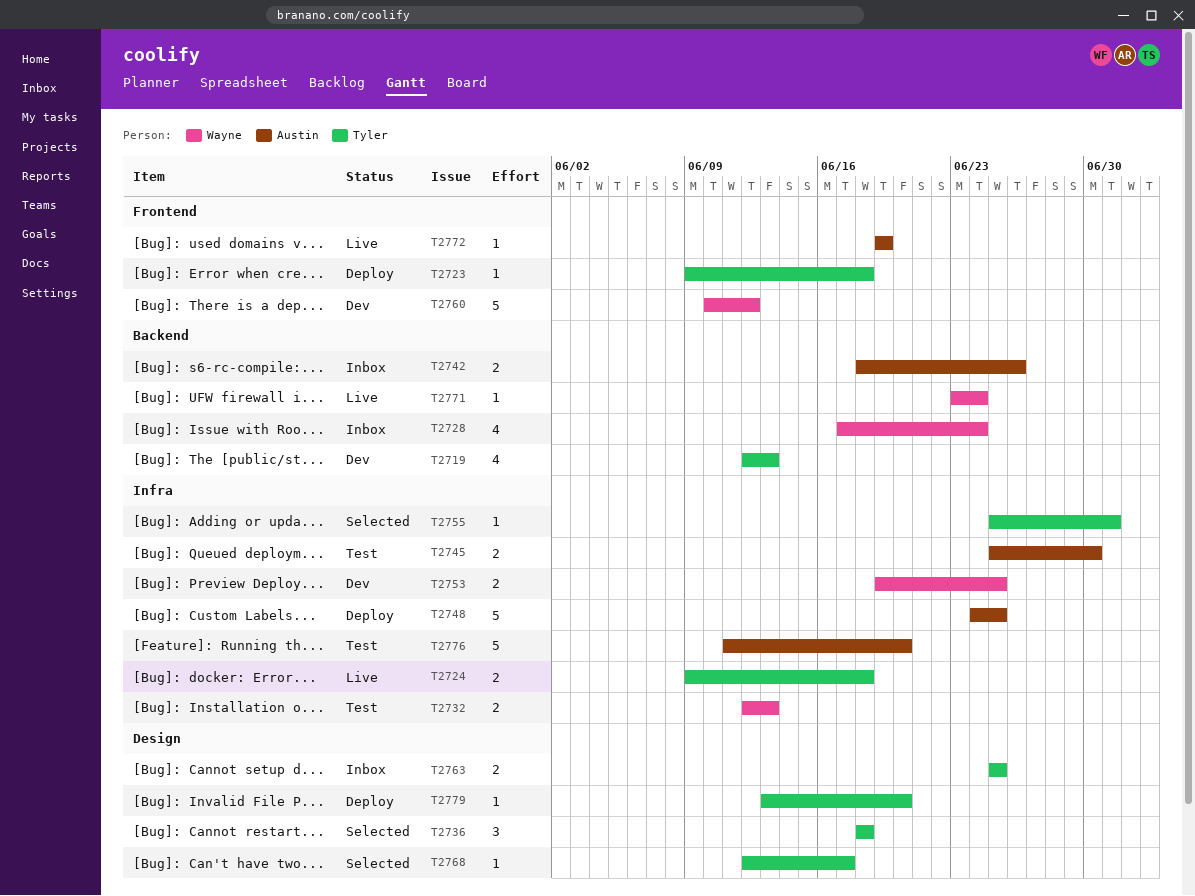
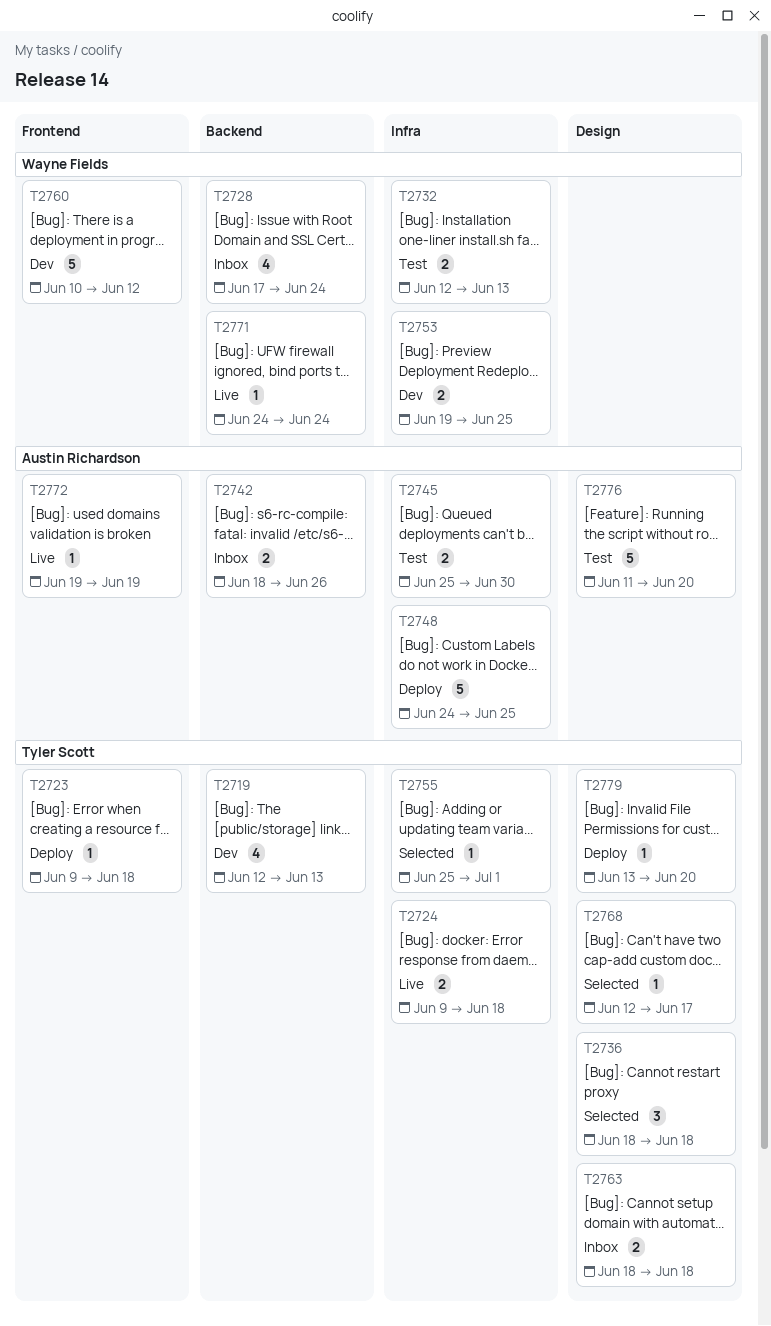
T2763, start: Jun 25 -> Jun 18
T2763, due: Jun 25 -> Jun 18
T2771, start: Jun 23 -> Jun 24
T2776, label: Infra -> Design

